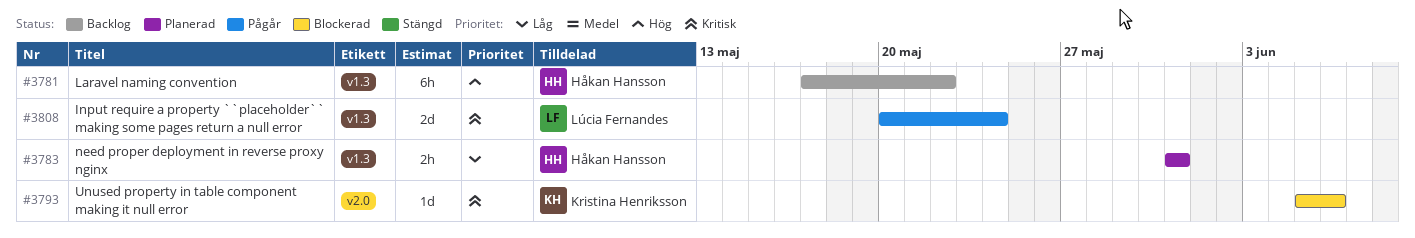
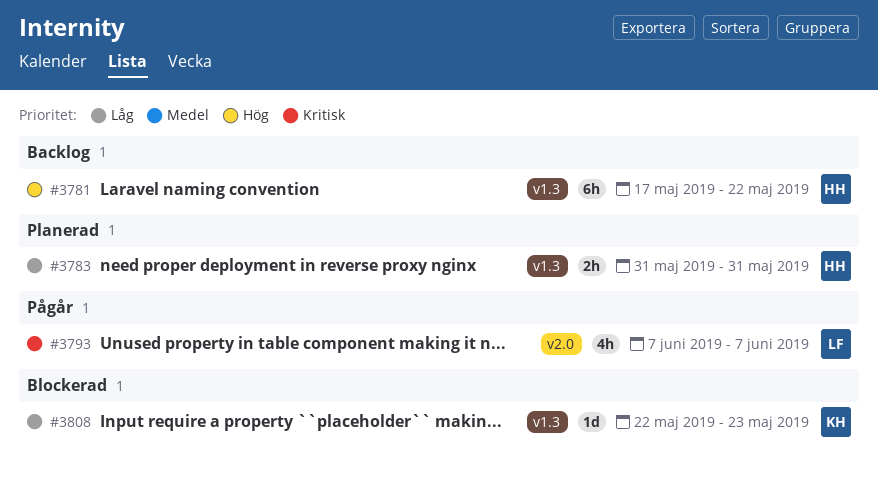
#3793, status: Blockerad -> Pågår
#3793, owner: Kristina Henriksson -> Lúcia Fernandes
#3793, estimate: 1d -> 4h
#3793, start: Jun 5 -> Jun 7
#3793, due: Jun 6 -> Jun 7
#3808, status: Pågår -> Blockerad
#3808, owner: Lúcia Fernandes -> Kristina Henriksson
#3808, priority: Kritisk -> Låg
#3808, estimate: 2d -> 1d
#3808, start: May 20 -> May 22
#3808, due: May 24 -> May 23

